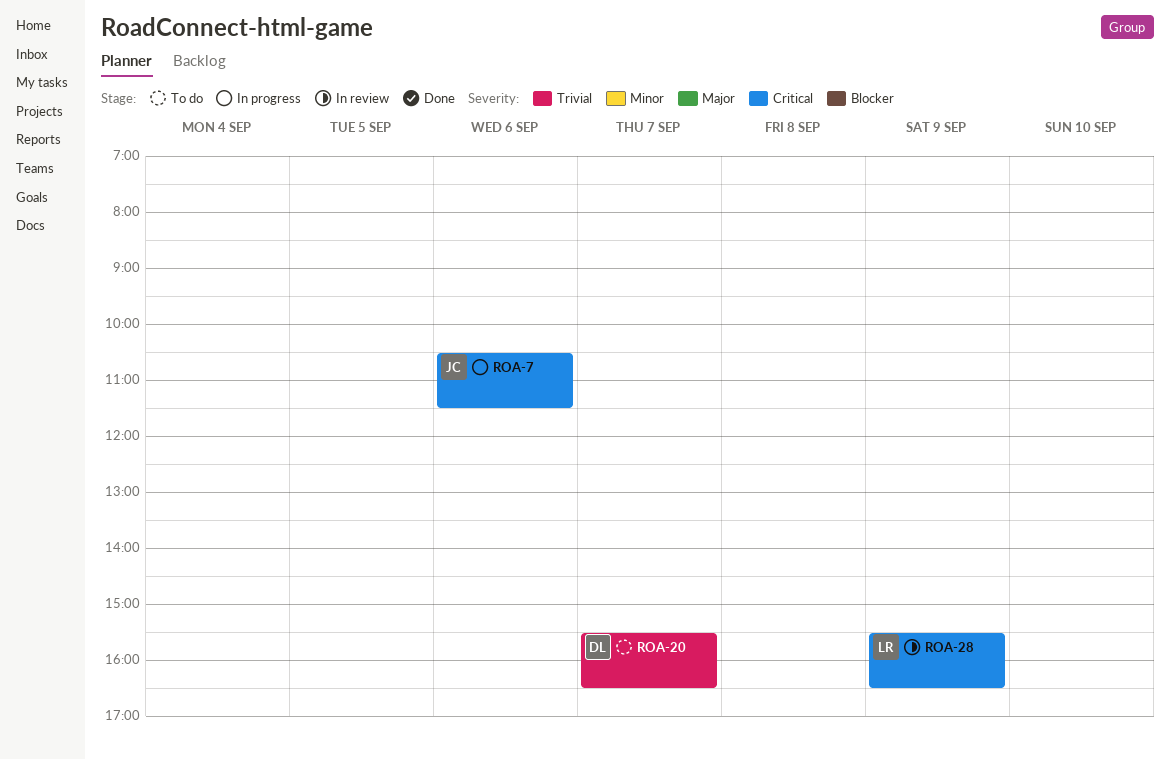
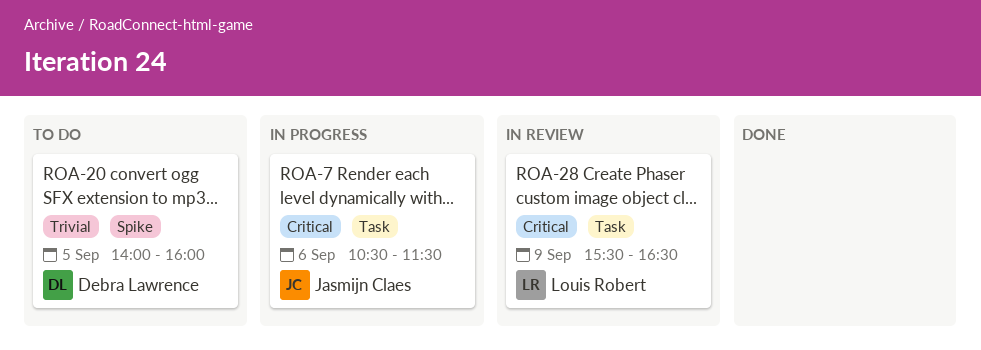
ROA-20, day: Sep 7 -> Sep 5
ROA-20, begins: 15:30 -> 14:00
ROA-20, ends: 16:30 -> 16:00

